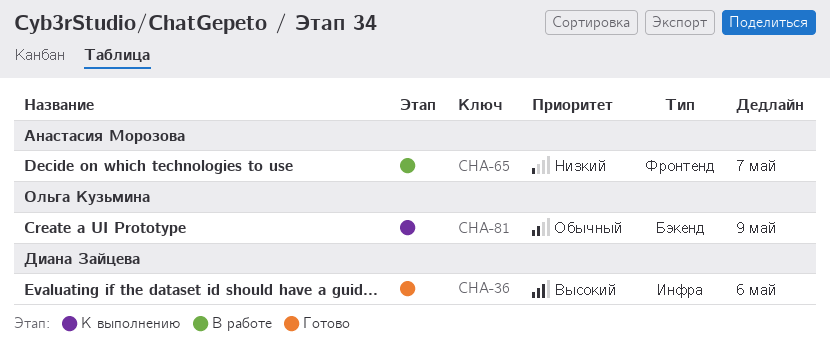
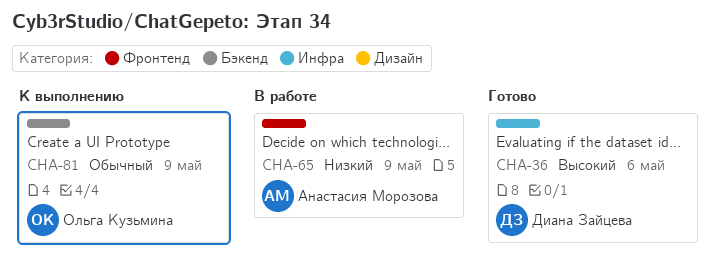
CHA-65, due: May 7 -> May 9

